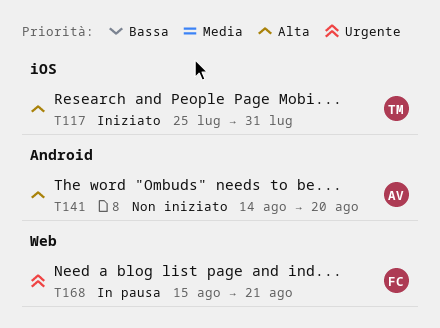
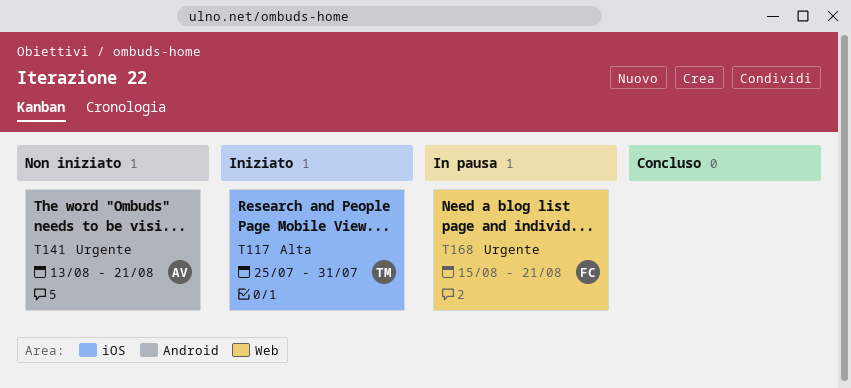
T141, priority: Alta -> Urgente
T141, start: Aug 14 -> Aug 13
T141, due: Aug 20 -> Aug 21

